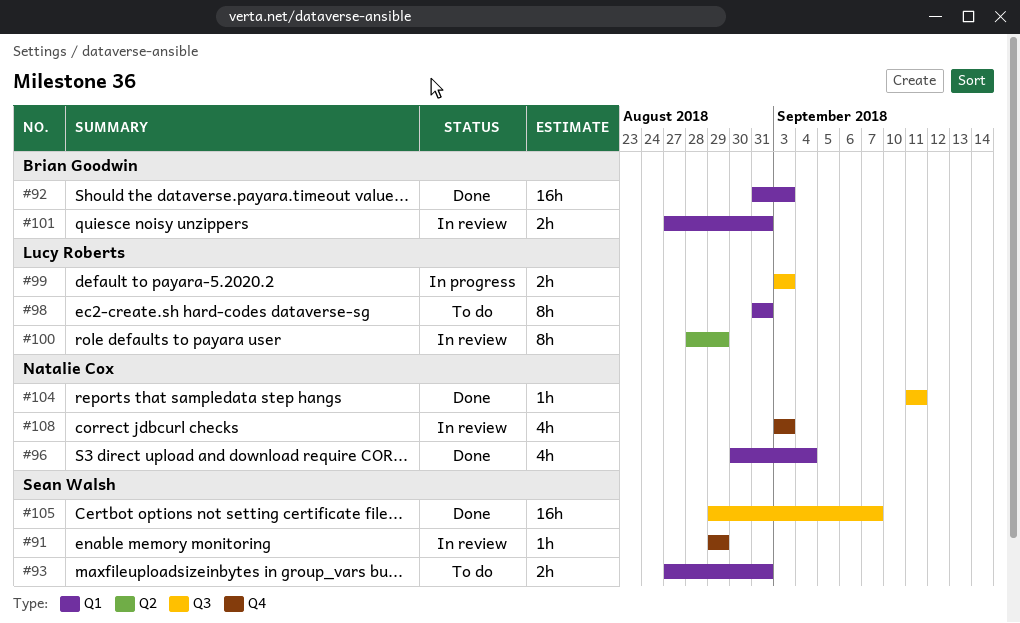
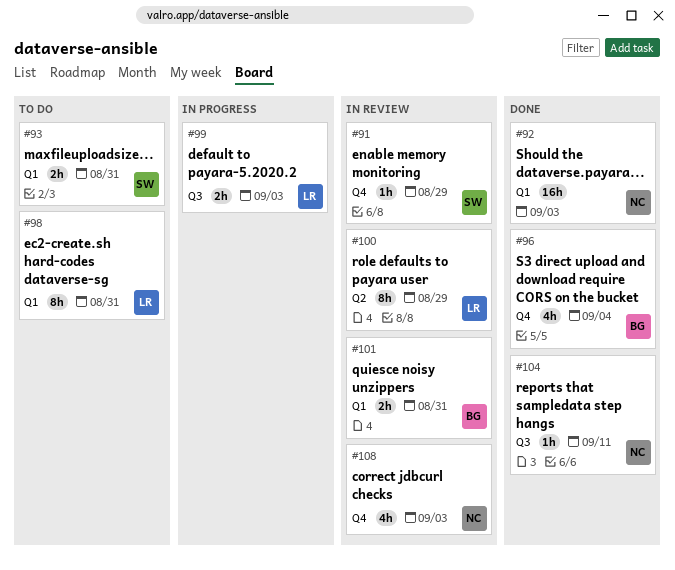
#92, owner: Brian Goodwin -> Natalie Cox
#96, owner: Natalie Cox -> Brian Goodwin
#96, label: Q1 -> Q4
#105: present -> none

